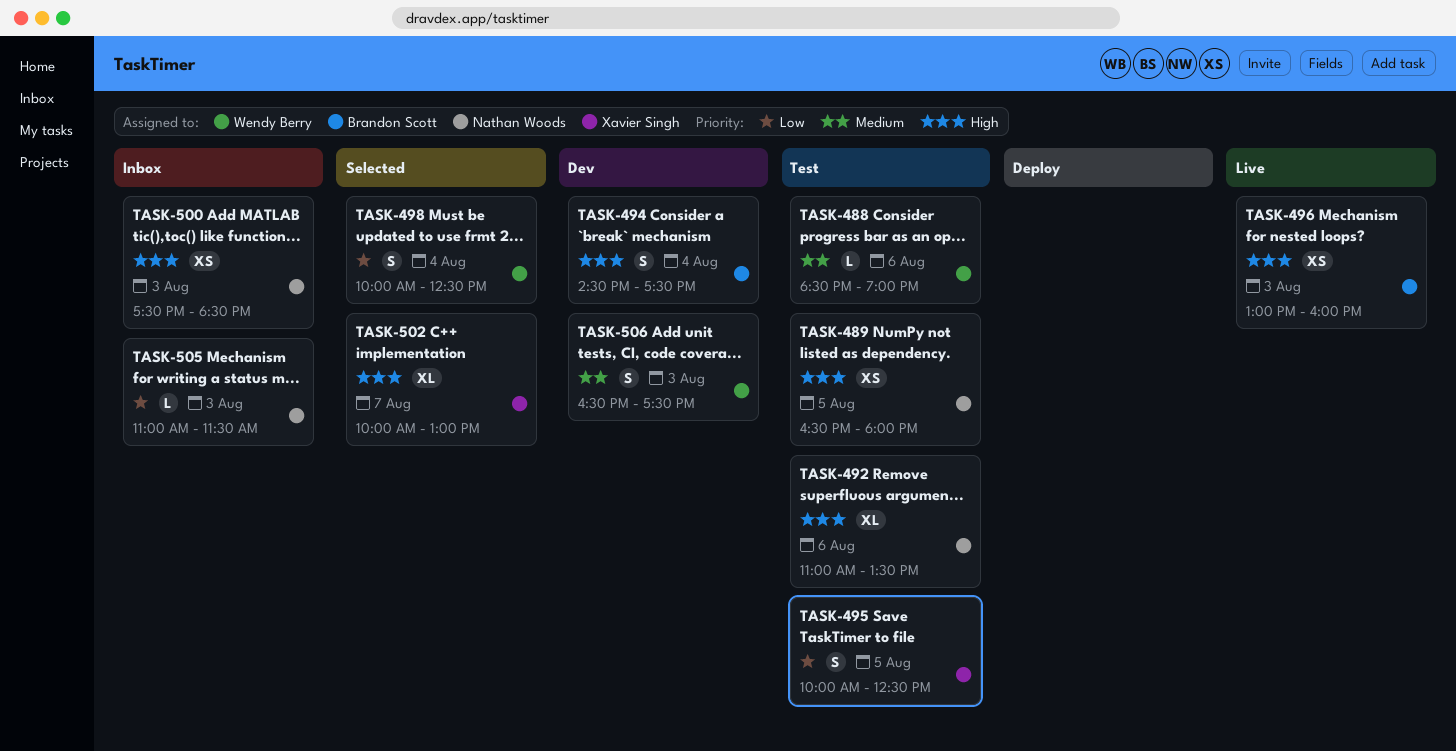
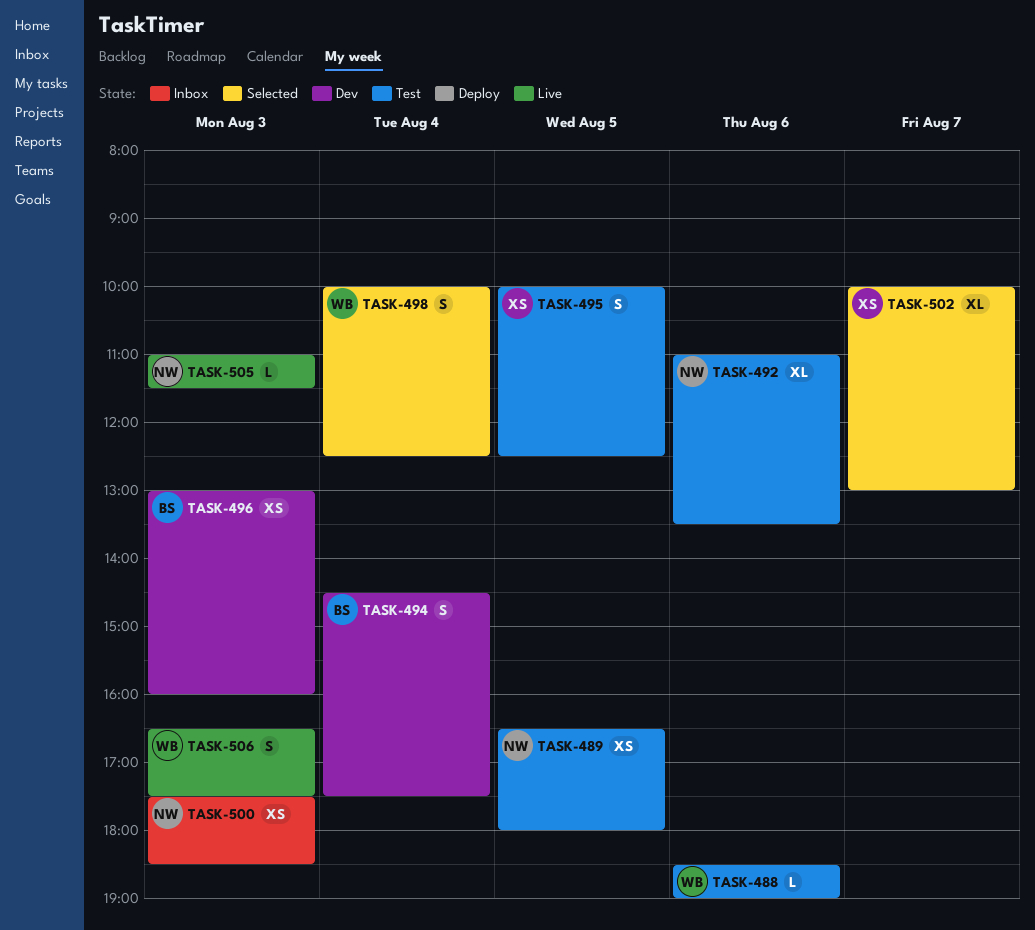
TASK-496, status: Live -> Dev
TASK-505, status: Inbox -> Live
TASK-506, status: Dev -> Live

